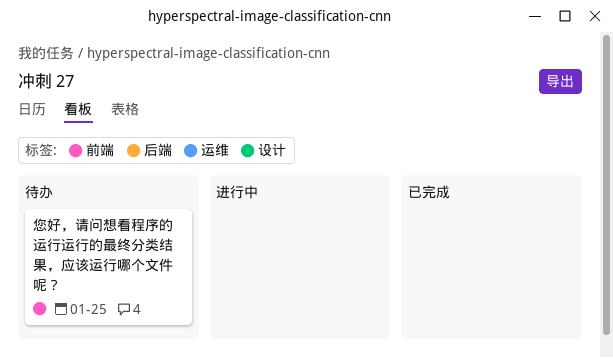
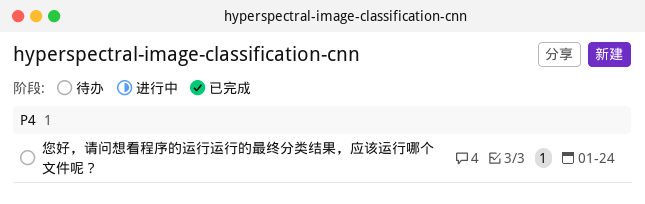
您好，请问想看程序的运行运行的最终分类结果，应该运行哪个文件呢？, due: Jan 25 -> Jan 24

